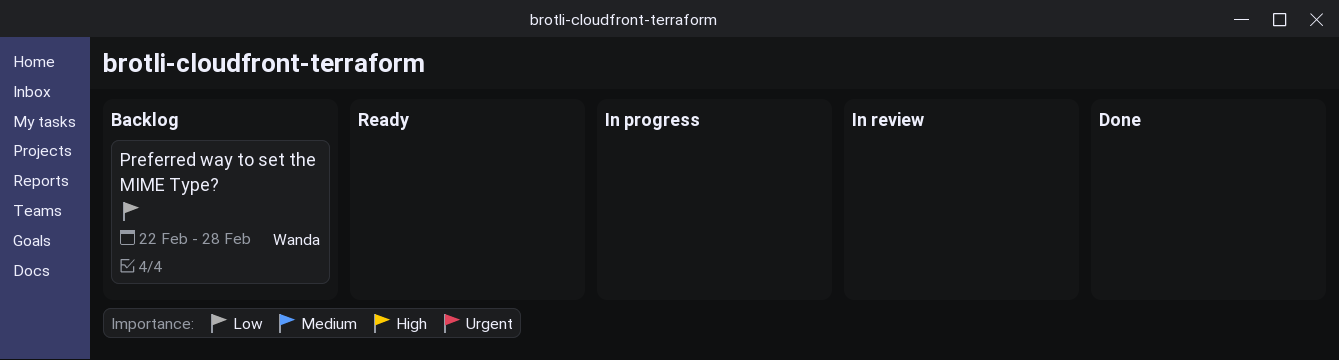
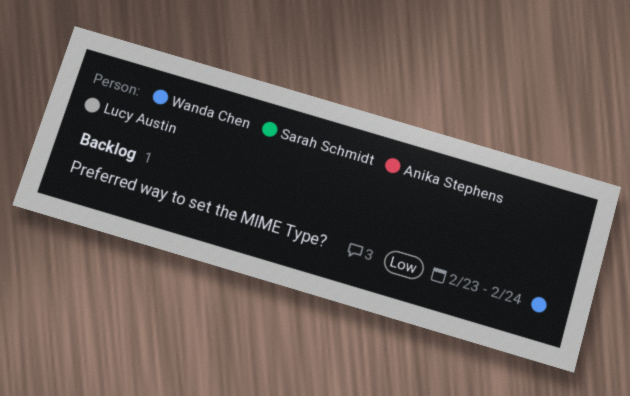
Preferred way to set the MIME Type?, start: Feb 22 -> Feb 23
Preferred way to set the MIME Type?, due: Feb 28 -> Feb 24

